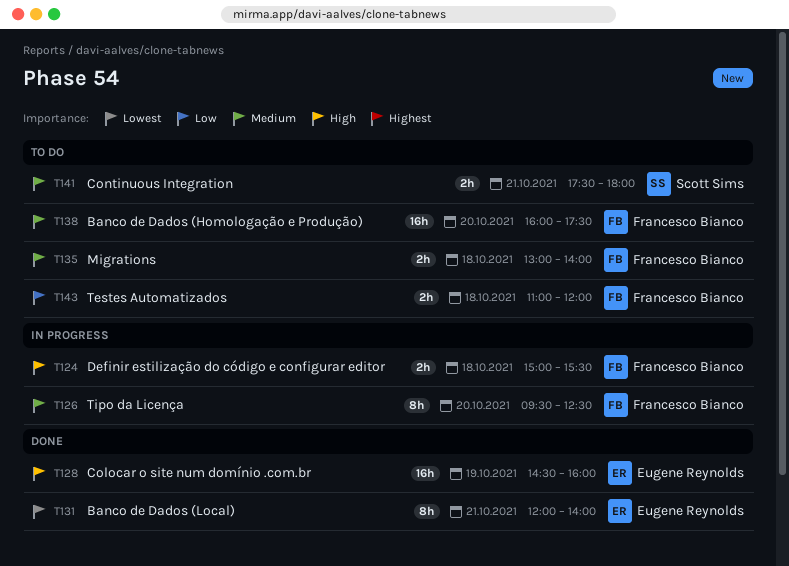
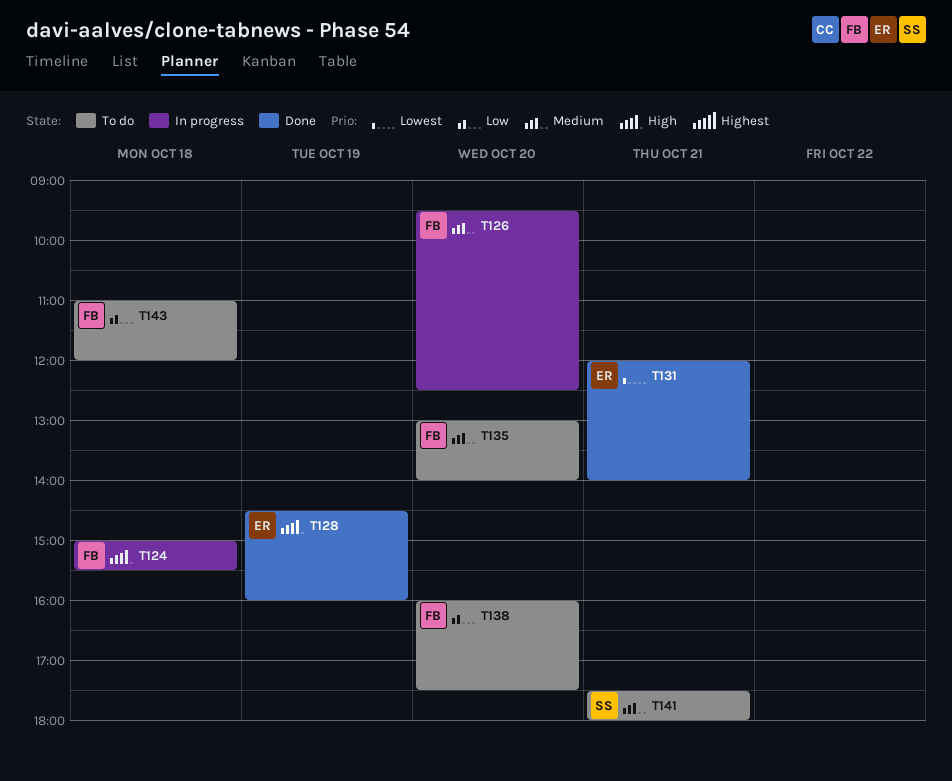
T135, day: Oct 18 -> Oct 20
T138, priority: Medium -> Low

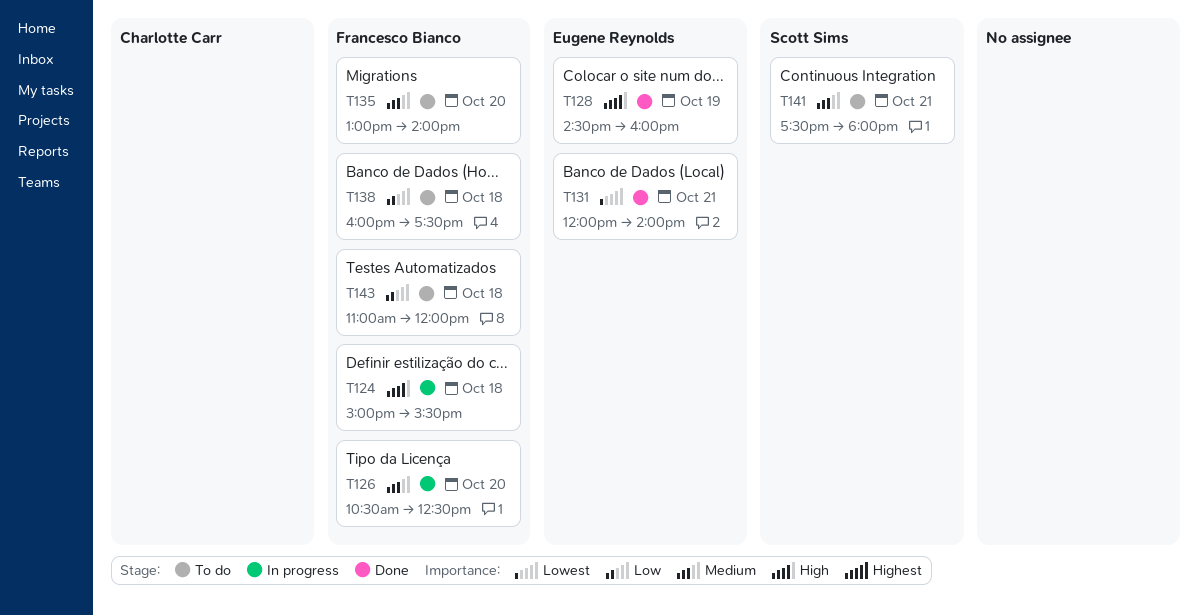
T126, begins: 09:30 -> 10:30
T138, day: Oct 20 -> Oct 18

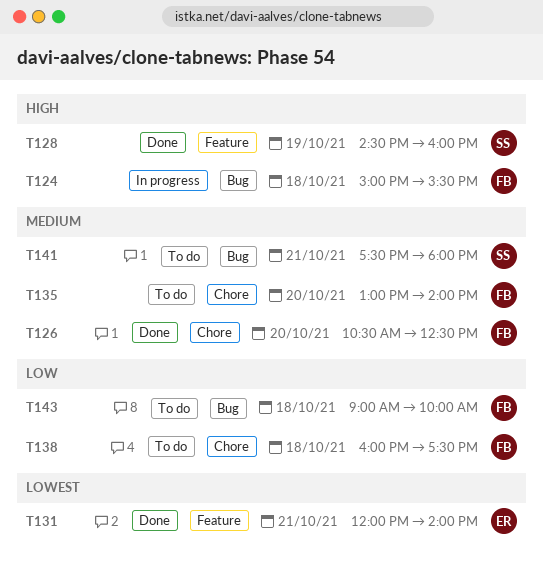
T126, status: In progress -> Done
T128, owner: Eugene Reynolds -> Scott Sims
T143, begins: 11:00 -> 09:00
T143, ends: 12:00 -> 10:00

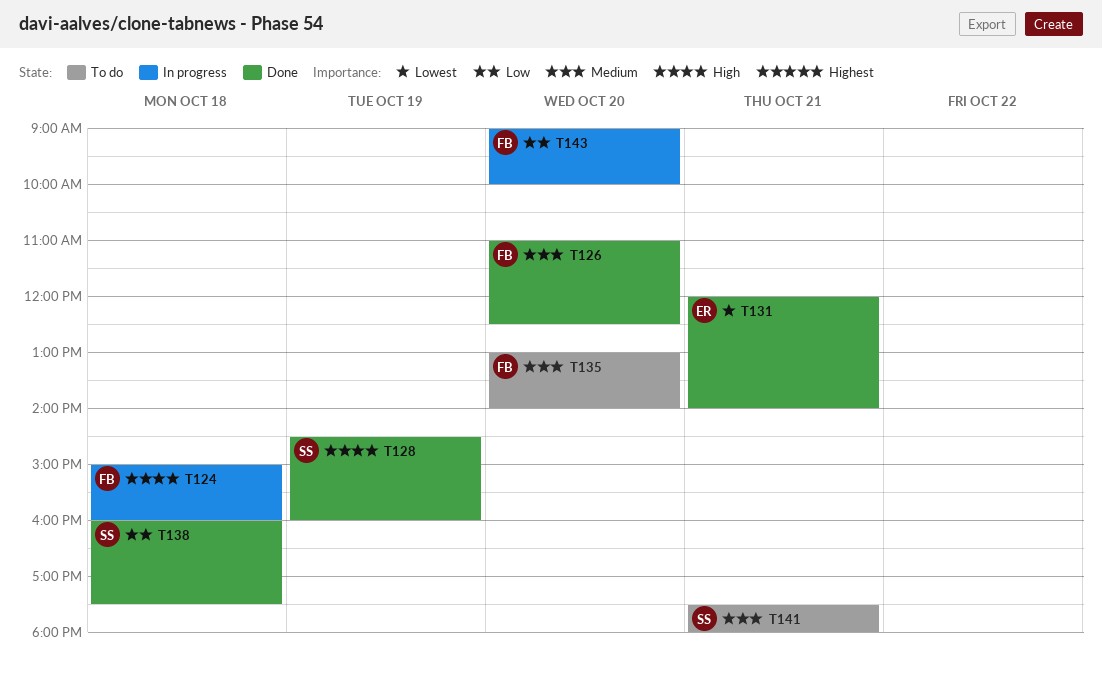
T124, ends: 15:30 -> 16:00
T126, begins: 10:30 -> 11:00
T138, status: To do -> Done
T138, owner: FB -> SS
T143, status: To do -> In progress
T143, day: Oct 18 -> Oct 20

